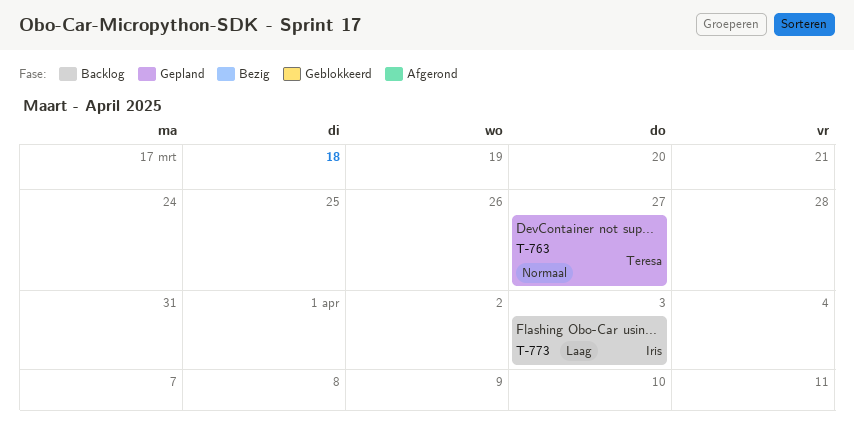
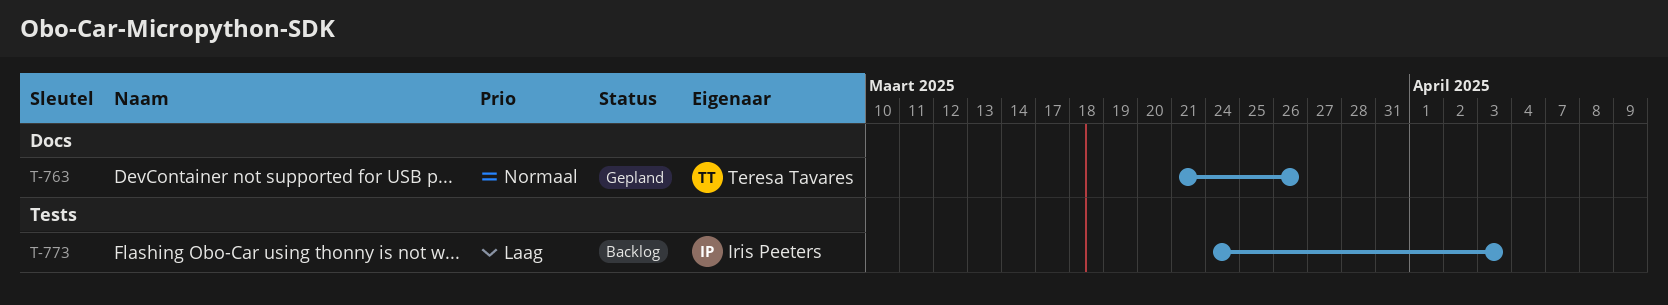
T-763, due: Mar 27 -> Mar 26

